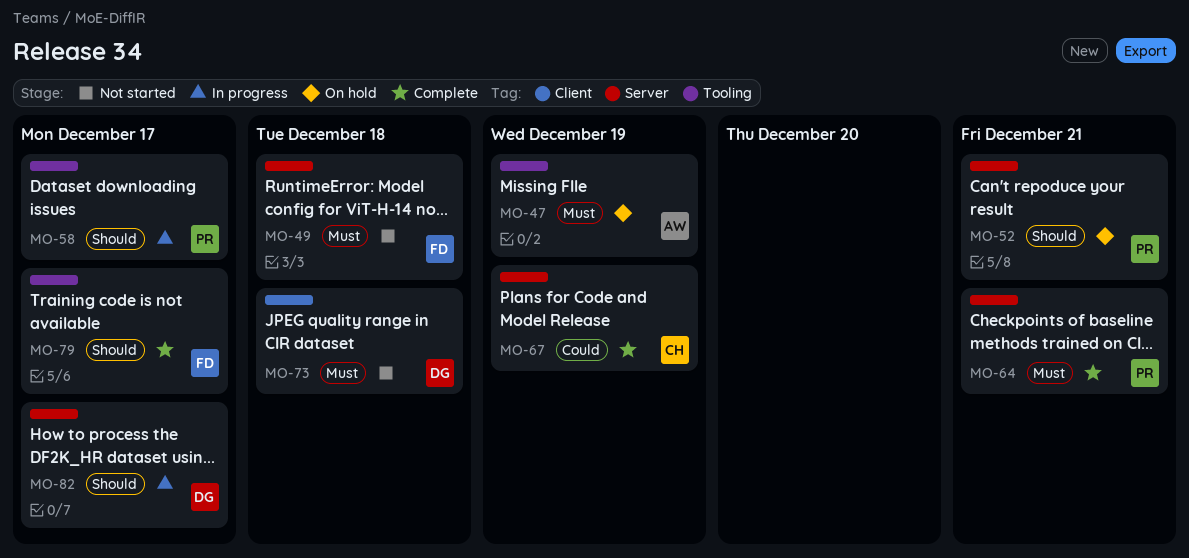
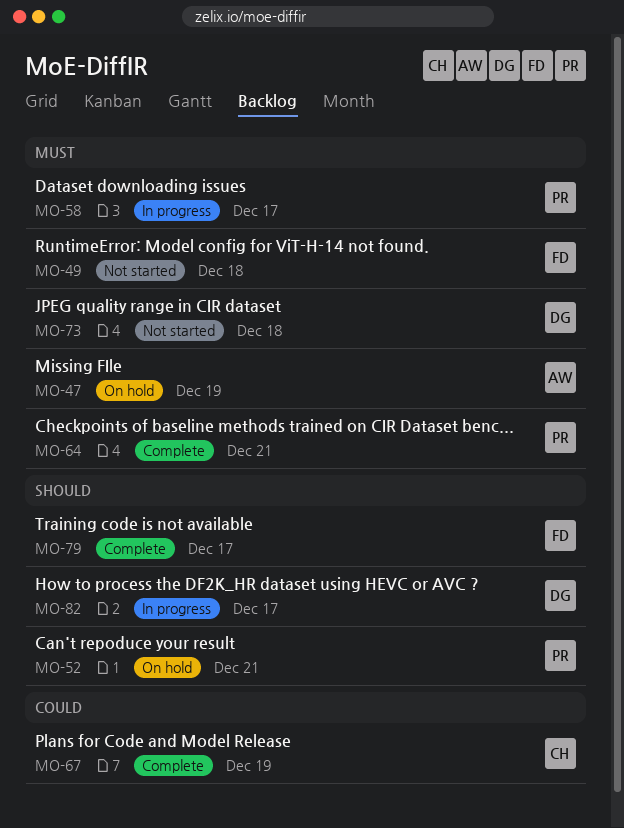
MO-58, priority: Should -> Must

